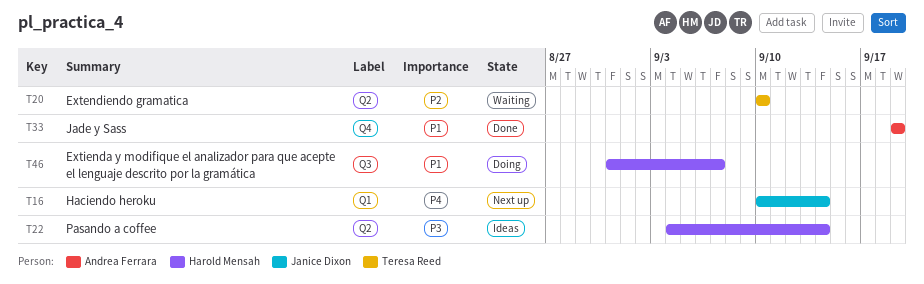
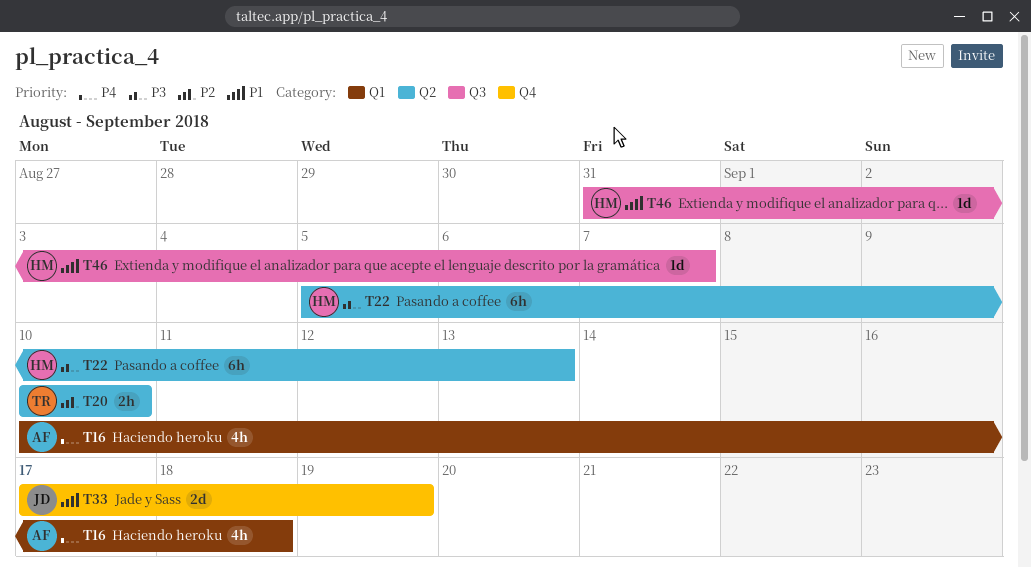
T16, owner: Janice Dixon -> Andrea Ferrara
T16, due: Sep 14 -> Sep 18
T22, start: Sep 4 -> Sep 5
T22, due: Sep 14 -> Sep 13
T33, owner: Andrea Ferrara -> Janice Dixon
T33, start: Sep 19 -> Sep 17

